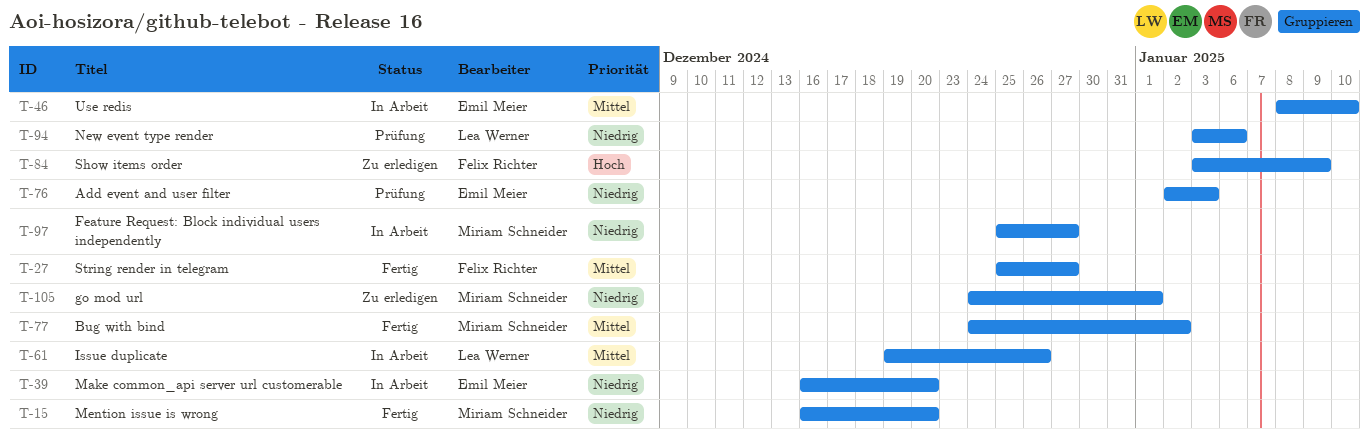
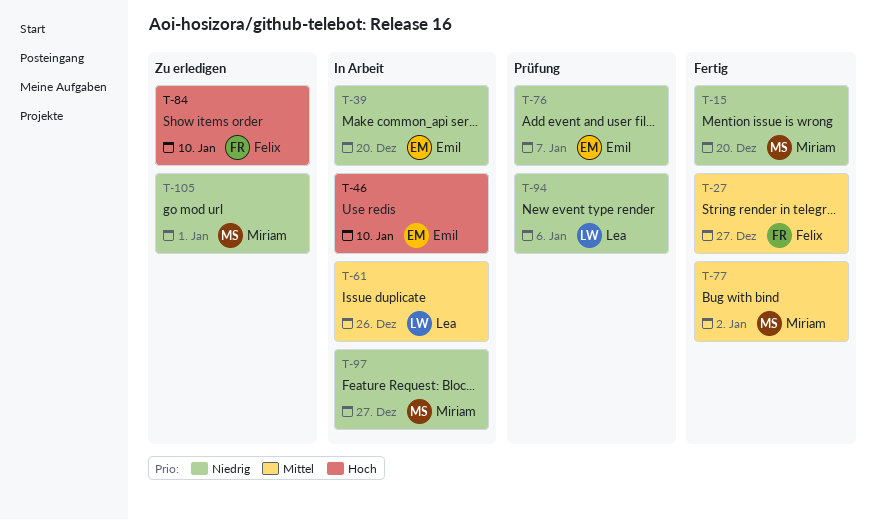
T-46, priority: Mittel -> Hoch
T-76, due: Jan 3 -> Jan 7
T-84, due: Jan 9 -> Jan 10

